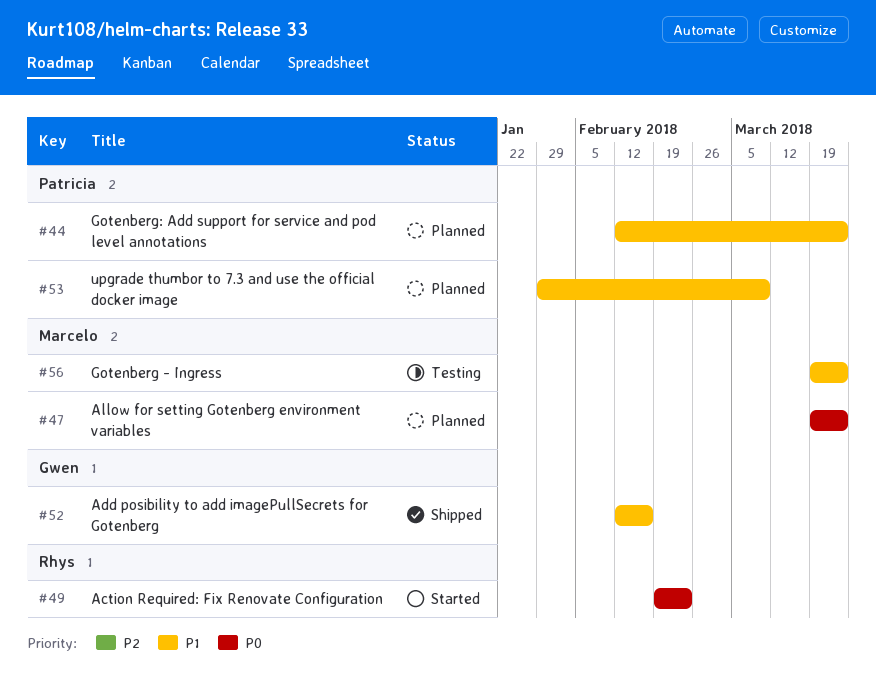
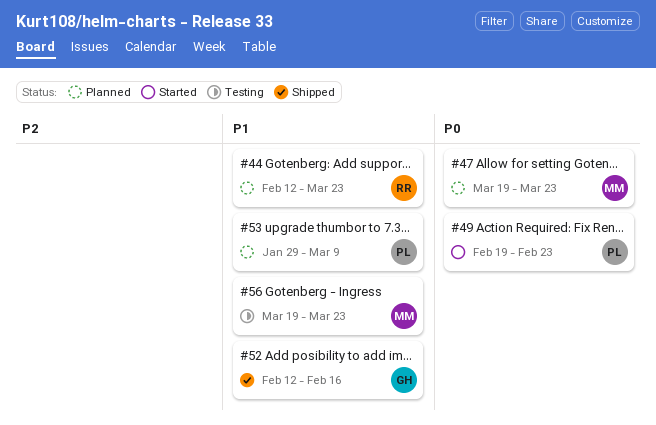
#44, owner: Patricia -> Rhys
#49, owner: Rhys -> Patricia

